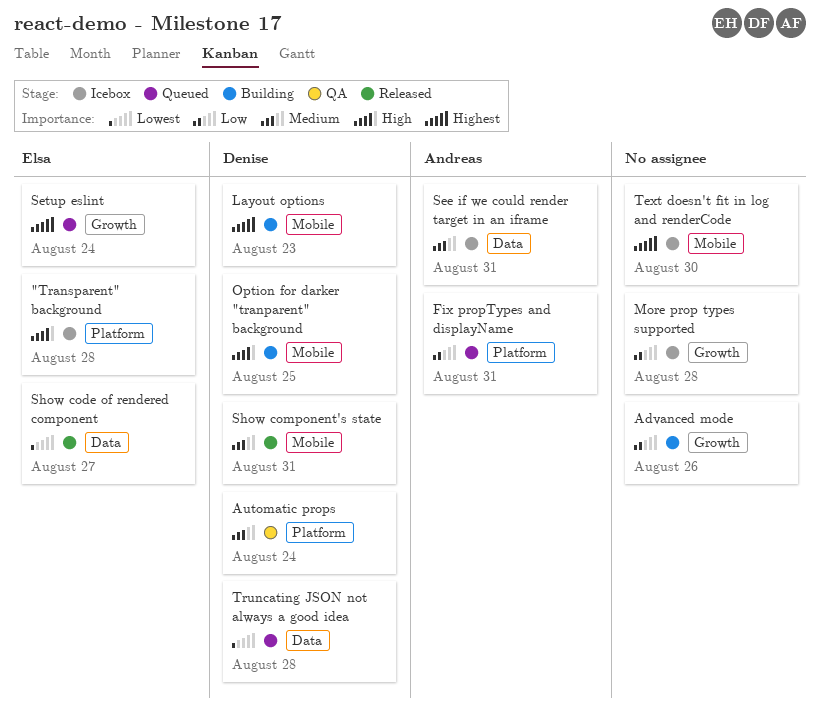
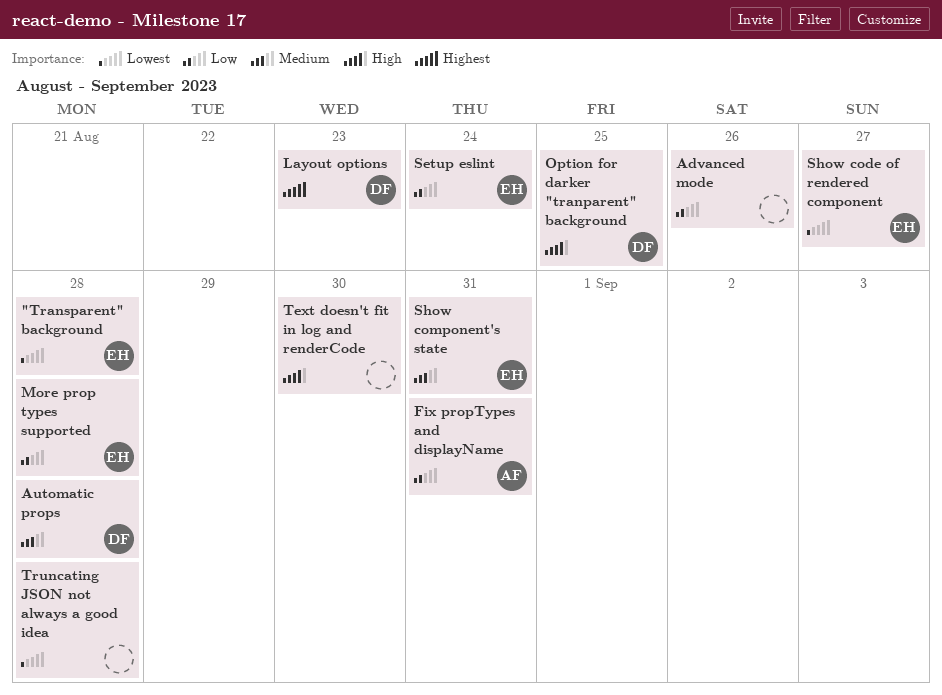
"Transparent" background, priority: High -> Lowest
Automatic props, due: Aug 24 -> Aug 28
More prop types supported, owner: none -> Elsa
See if we could render target in an iframe: present -> none
Setup eslint, priority: Highest -> Low
Show component's state, owner: Denise -> Elsa
Text doesn't fit in log and renderCode, priority: Highest -> High
Truncating JSON not always a good idea, owner: Denise -> none

